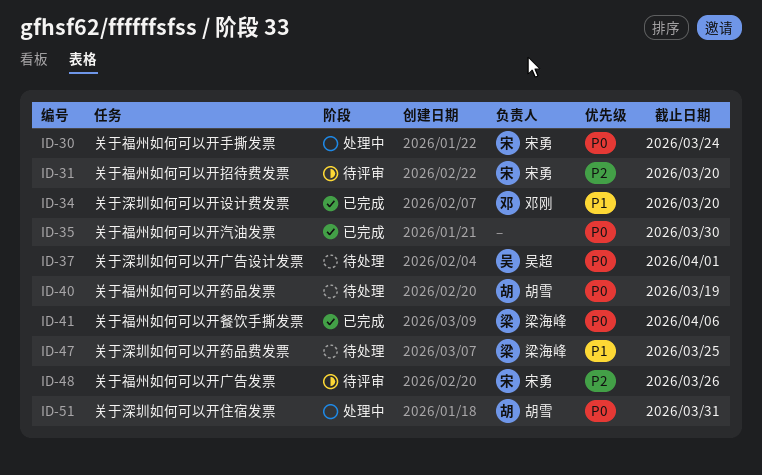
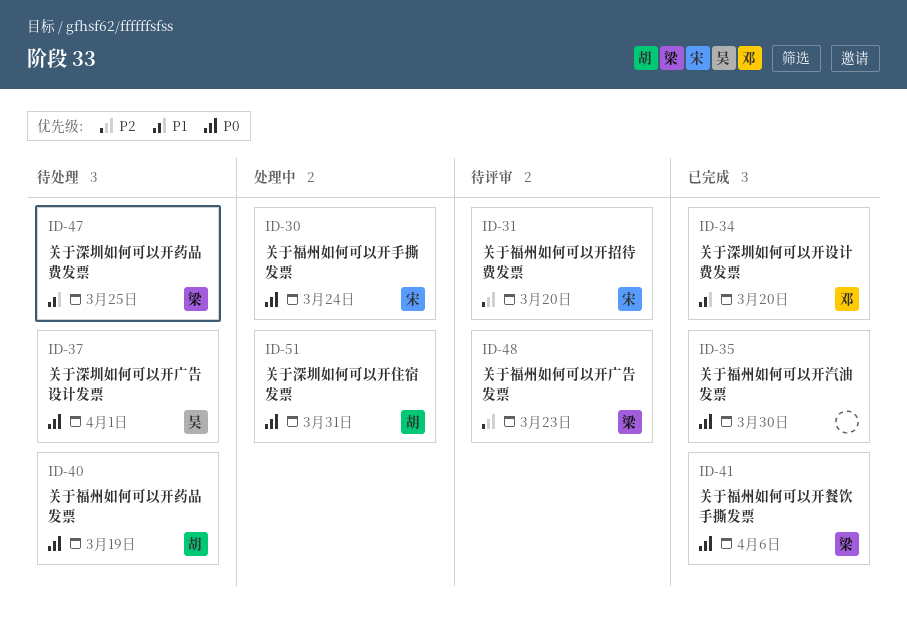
ID-48, owner: 宋勇 -> 梁海峰
ID-48, due: Mar 26 -> Mar 23

